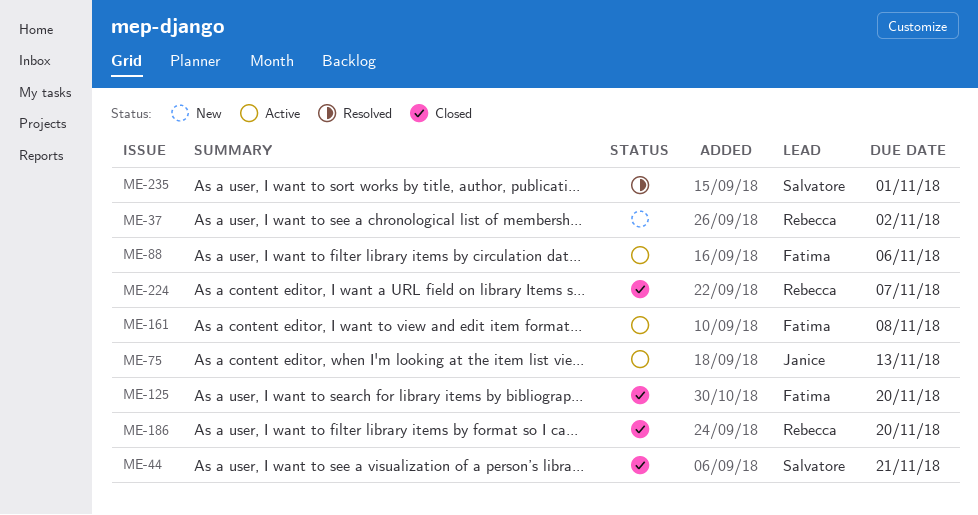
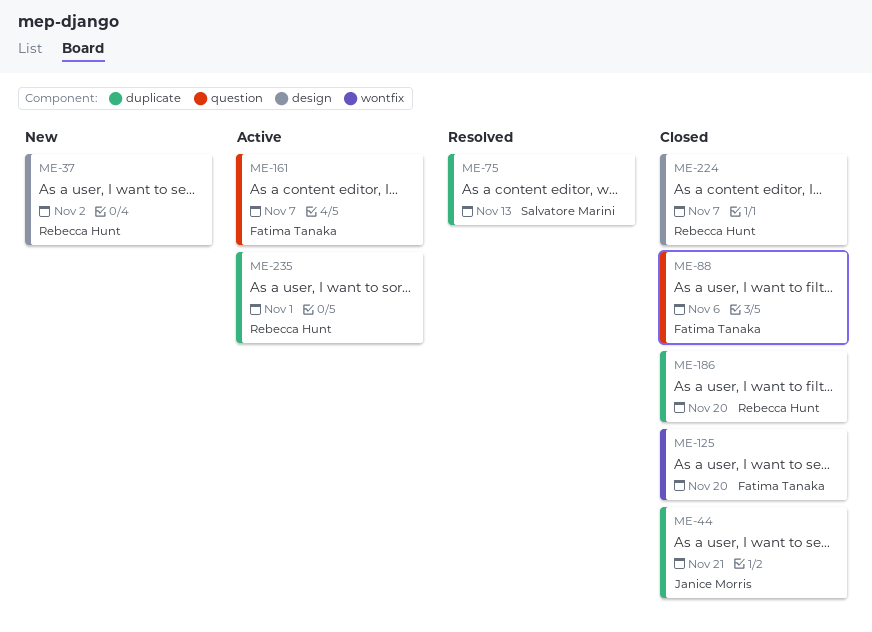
ME-44, owner: Salvatore Marini -> Janice Morris
ME-75, status: Active -> Resolved
ME-75, owner: Janice Morris -> Salvatore Marini
ME-88, status: Active -> Closed
ME-161, due: Nov 8 -> Nov 7
ME-235, status: Resolved -> Active
ME-235, owner: Salvatore Marini -> Rebecca Hunt

